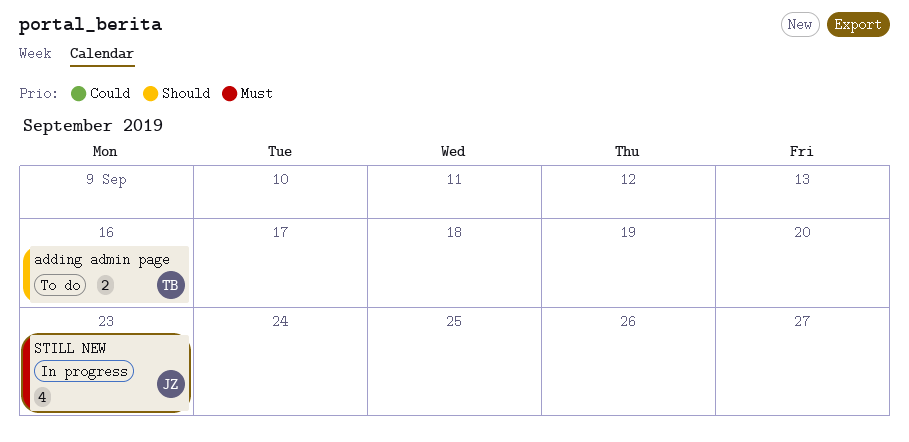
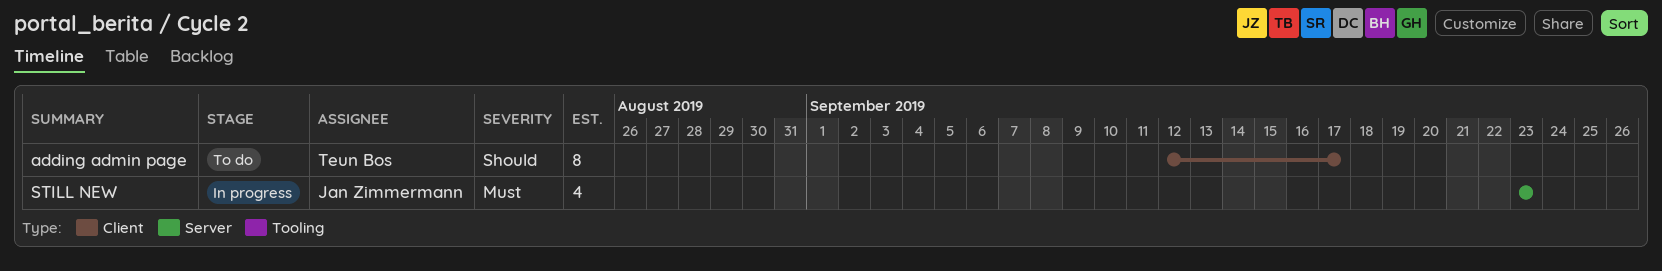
adding admin page, estimate: 2 -> 8
adding admin page, due: Sep 16 -> Sep 17

